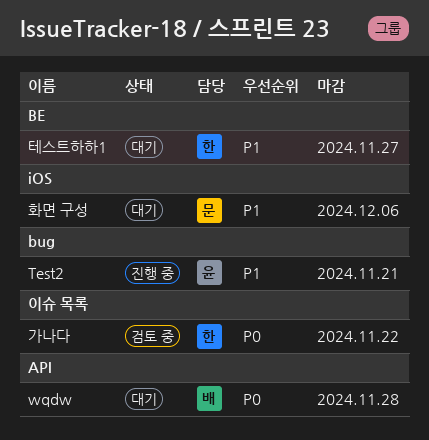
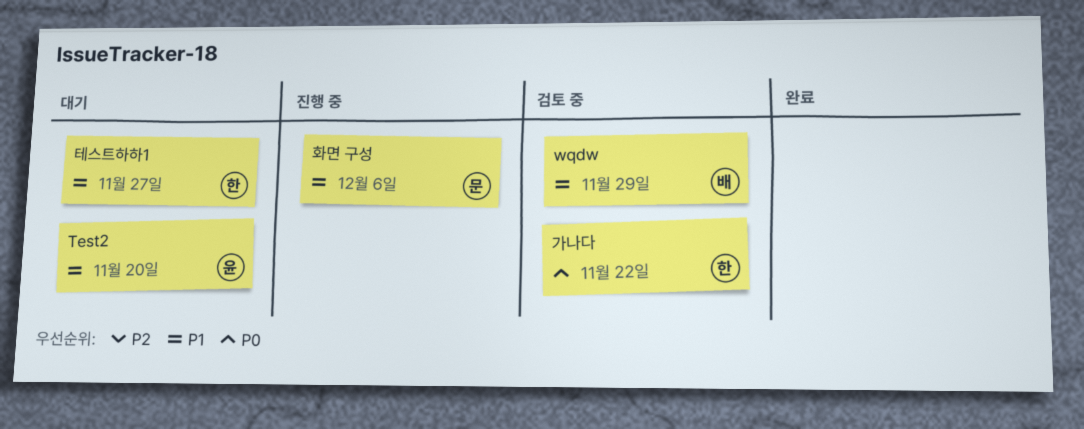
Test2, status: 진행 중 -> 대기
Test2, due: Nov 21 -> Nov 20
wqdw, status: 대기 -> 검토 중
wqdw, priority: P0 -> P1
wqdw, due: Nov 28 -> Nov 29
화면 구성, status: 대기 -> 진행 중

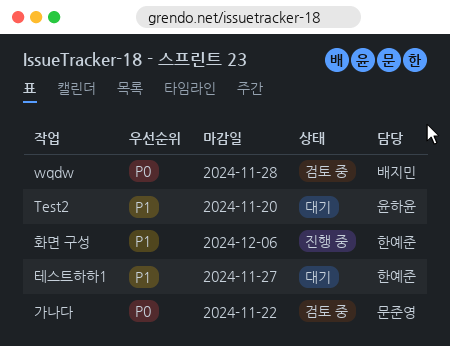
wqdw, priority: P1 -> P0
wqdw, due: Nov 29 -> Nov 28
가나다, owner: 한예준 -> 문준영
화면 구성, owner: 문준영 -> 한예준

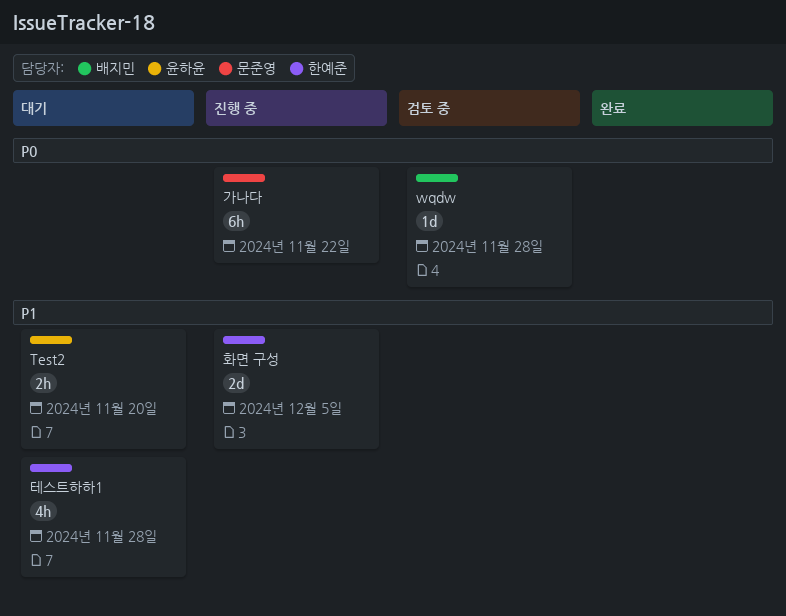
가나다, status: 검토 중 -> 진행 중
테스트하하1, due: Nov 27 -> Nov 28
화면 구성, due: Dec 6 -> Dec 5

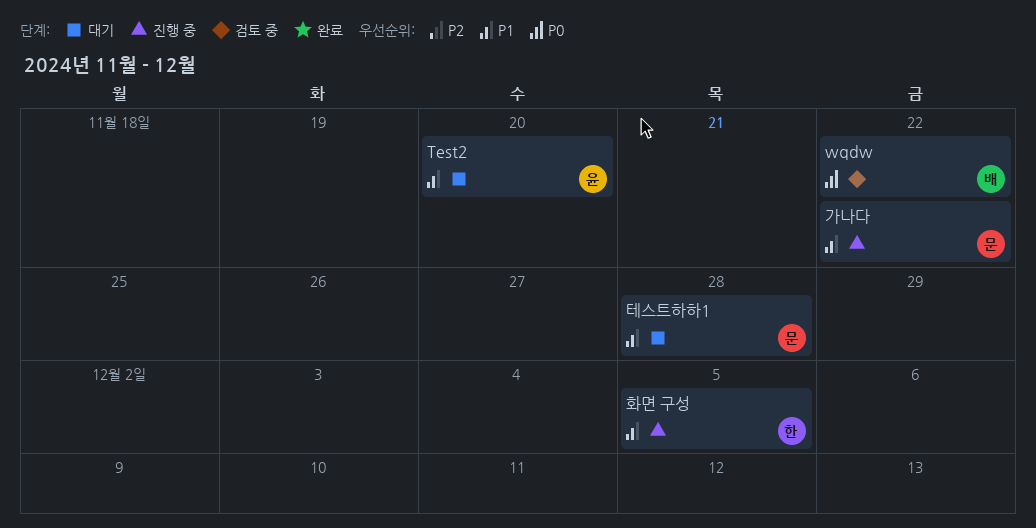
wqdw, due: Nov 28 -> Nov 22
가나다, priority: P0 -> P1
테스트하하1, owner: 한예준 -> 문준영

